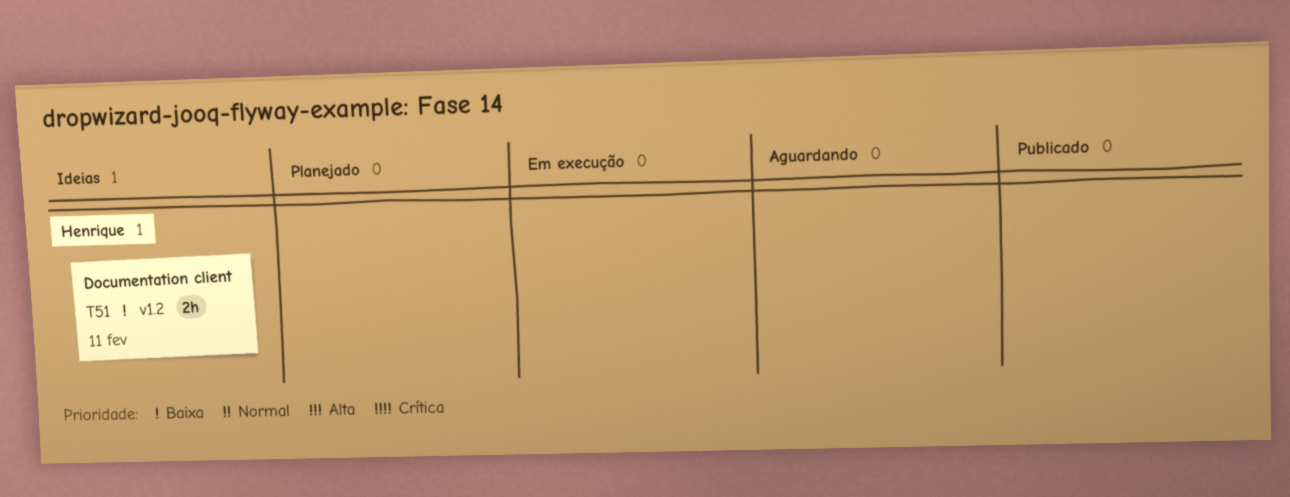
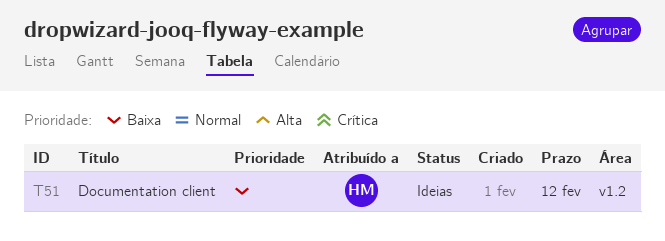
T51, due: Feb 11 -> Feb 12

